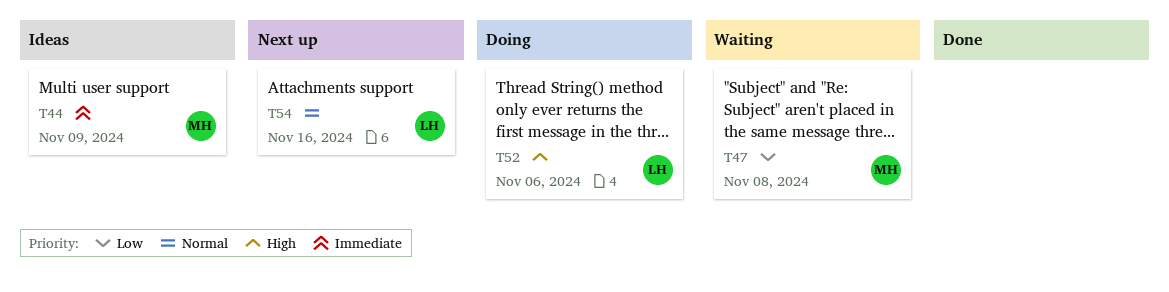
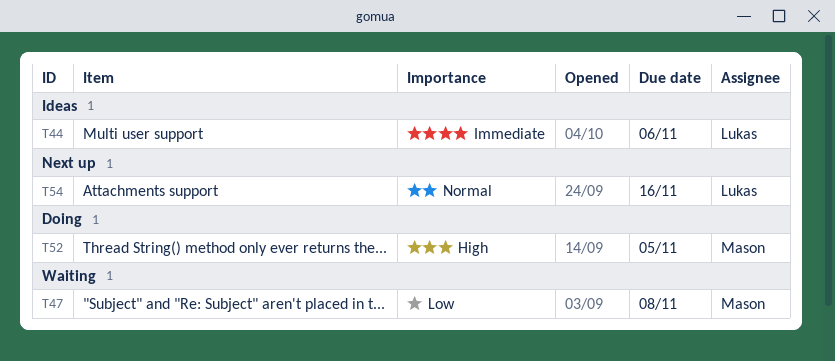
T44, owner: Mason -> Lukas
T44, due: Nov 9 -> Nov 6
T52, owner: Lukas -> Mason
T52, due: Nov 6 -> Nov 5

